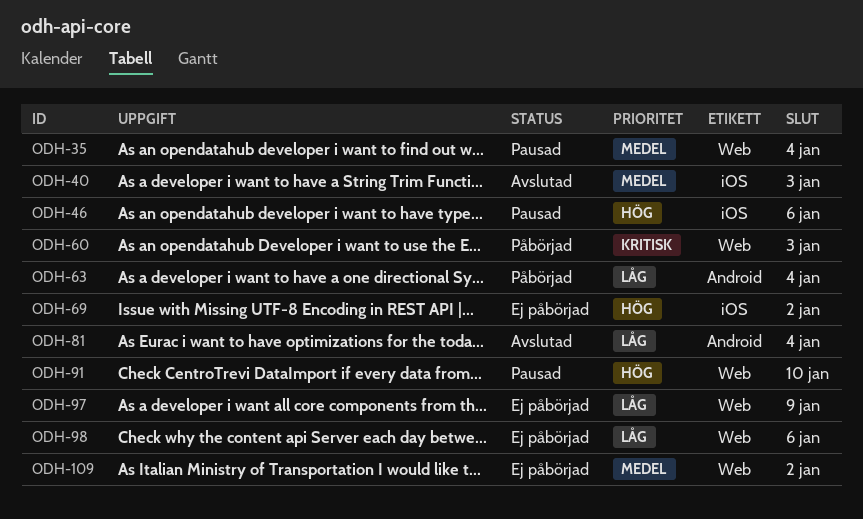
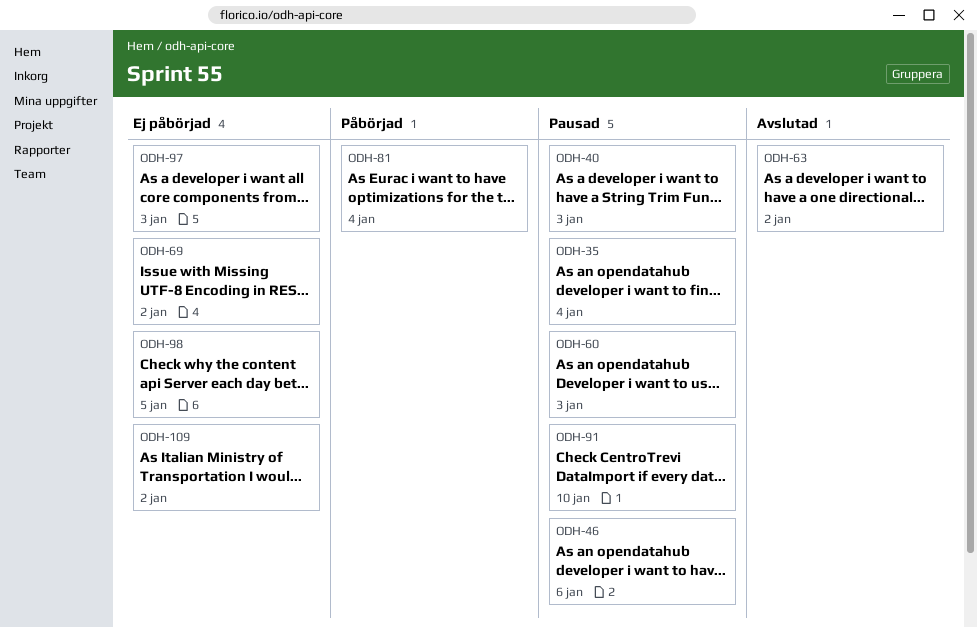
ODH-40, status: Avslutad -> Pausad
ODH-60, status: Påbörjad -> Pausad
ODH-63, status: Påbörjad -> Avslutad
ODH-63, due: Jan 4 -> Jan 2
ODH-81, status: Avslutad -> Påbörjad
ODH-97, due: Jan 9 -> Jan 3
ODH-98, due: Jan 6 -> Jan 5

